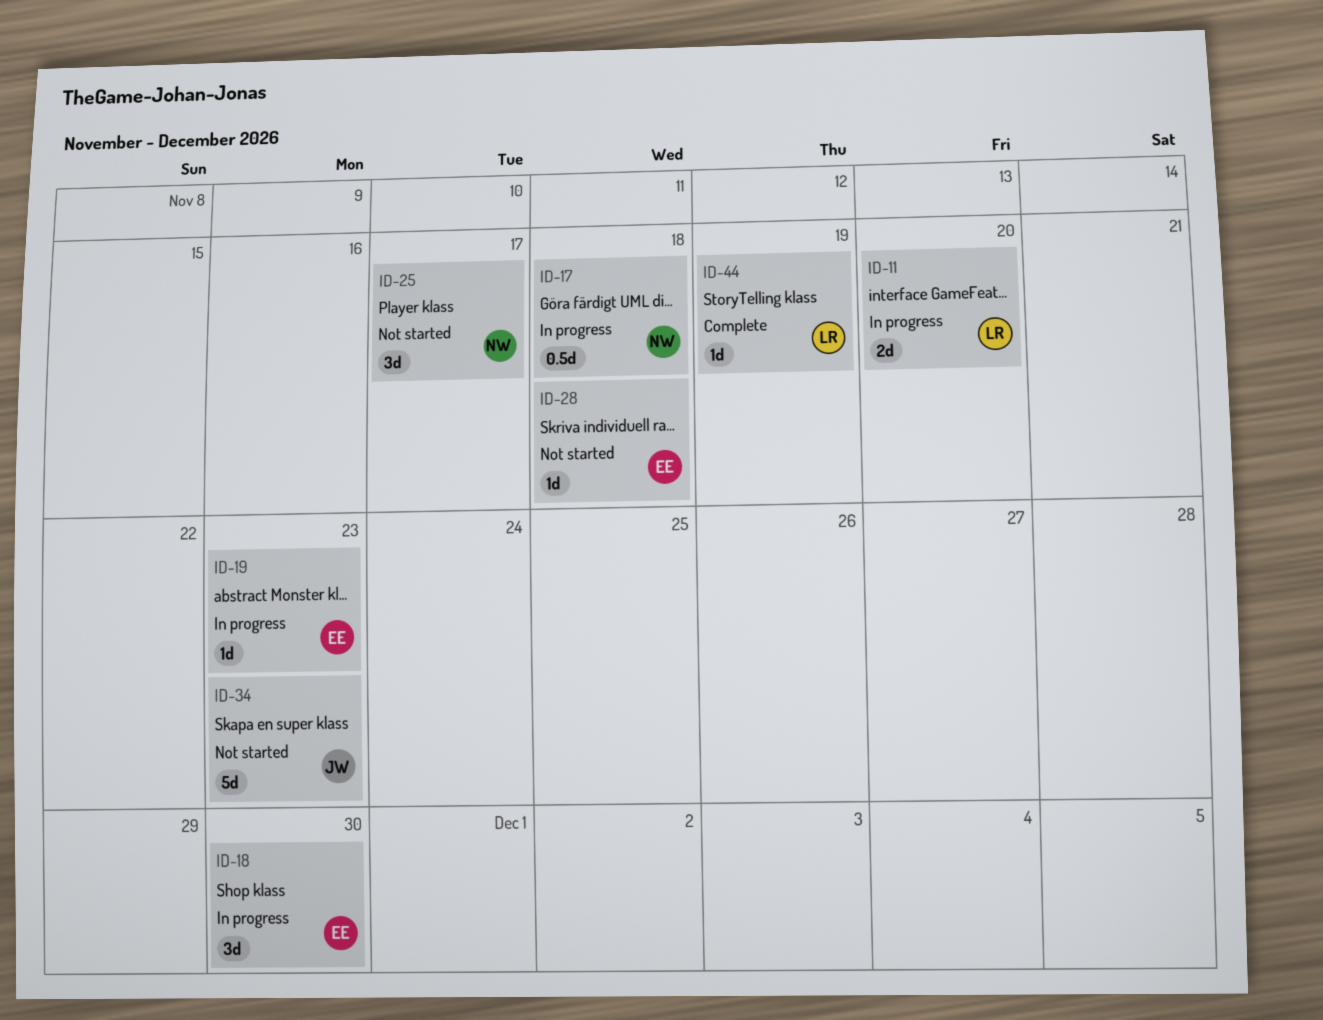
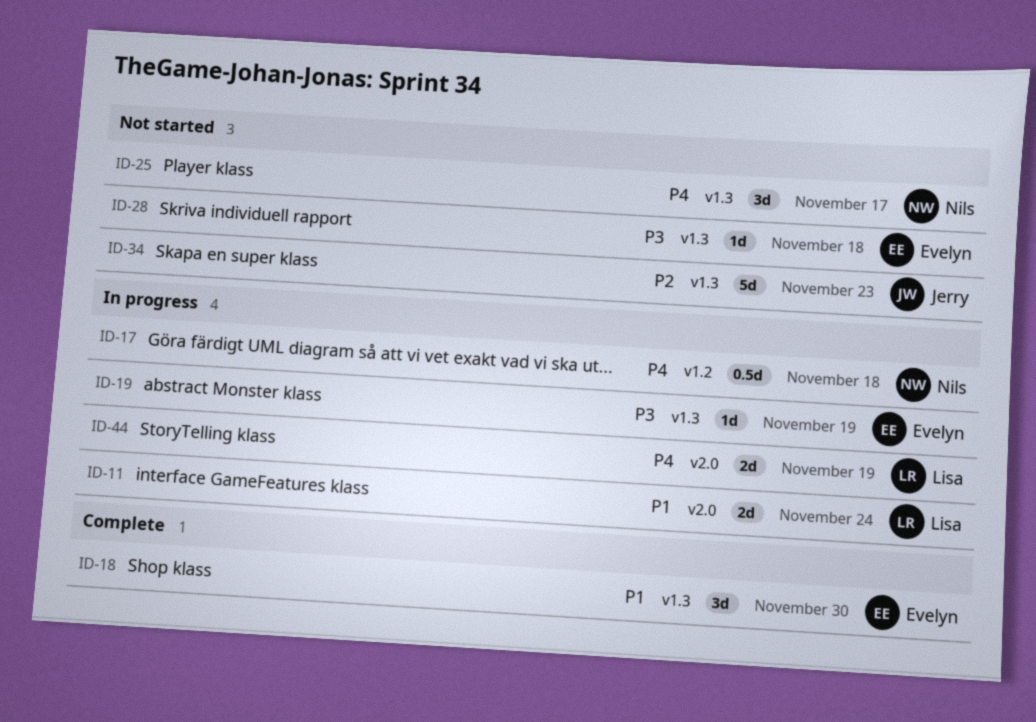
ID-11, due: Nov 20 -> Nov 24
ID-18, status: In progress -> Complete
ID-19, due: Nov 23 -> Nov 19
ID-44, status: Complete -> In progress
ID-44, estimate: 1d -> 2d

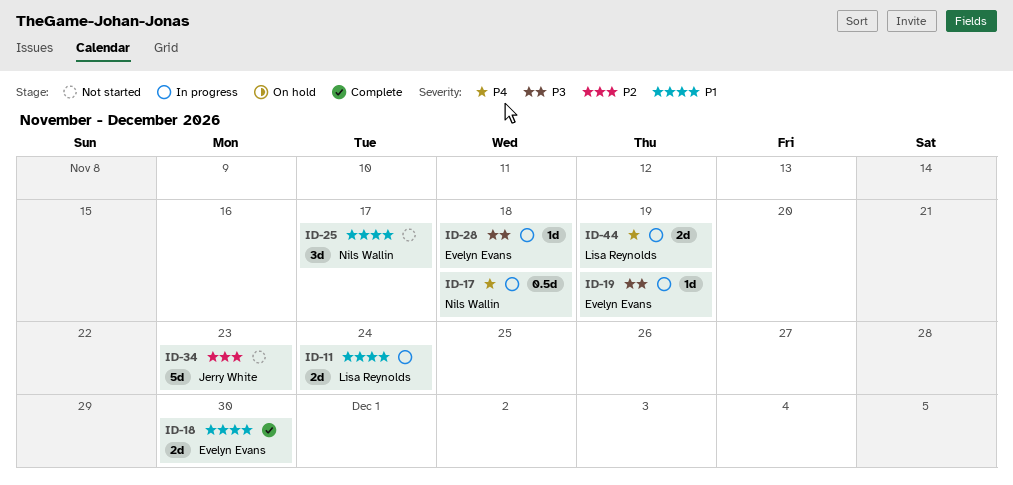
ID-18, estimate: 3d -> 2d
ID-25, priority: P4 -> P1
ID-28, status: Not started -> In progress

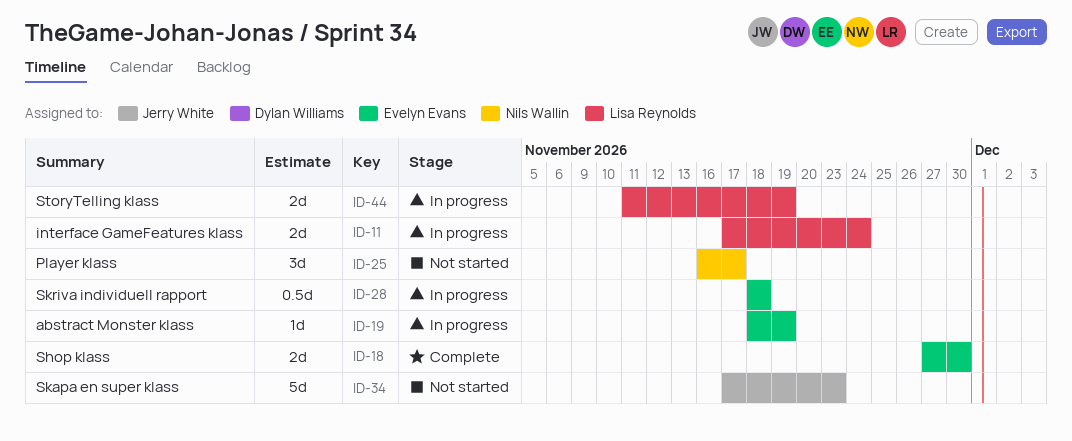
ID-17: present -> none
ID-28, estimate: 1d -> 0.5d

